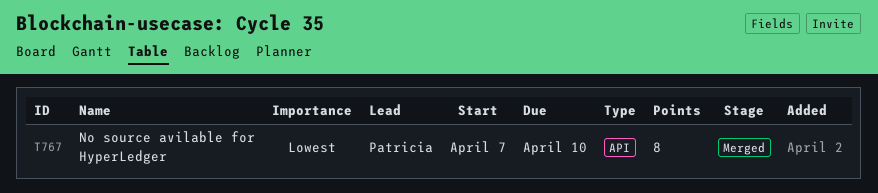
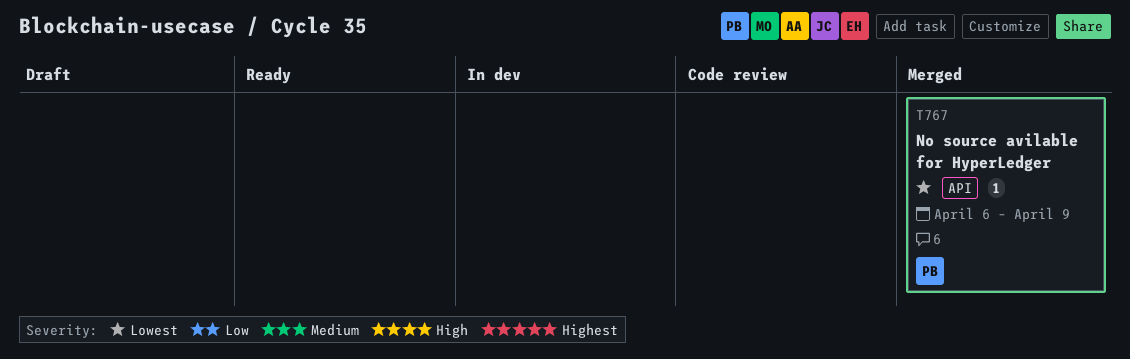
T767, estimate: 8 -> 1
T767, start: Apr 7 -> Apr 6
T767, due: Apr 10 -> Apr 9

